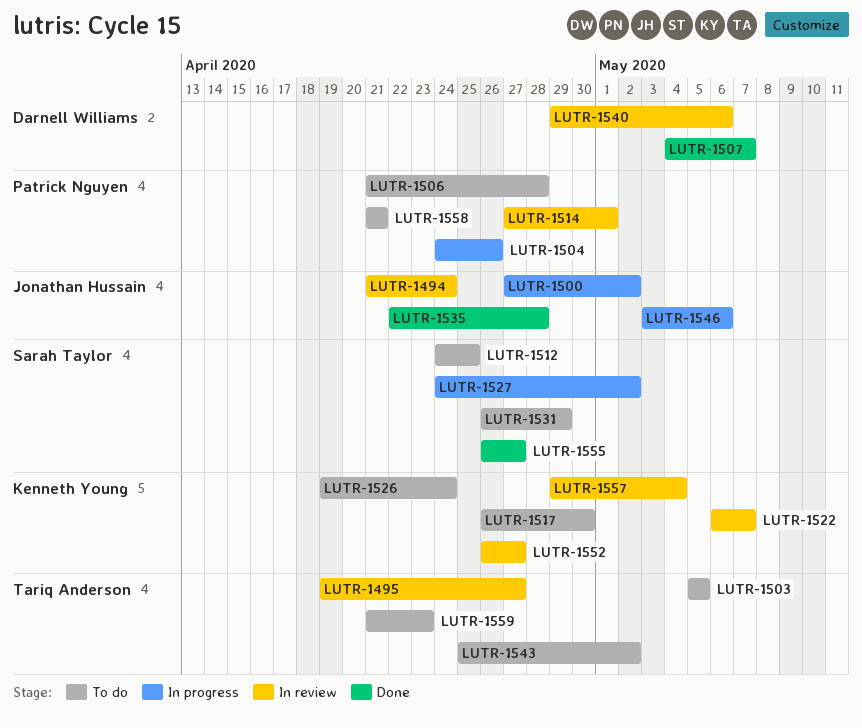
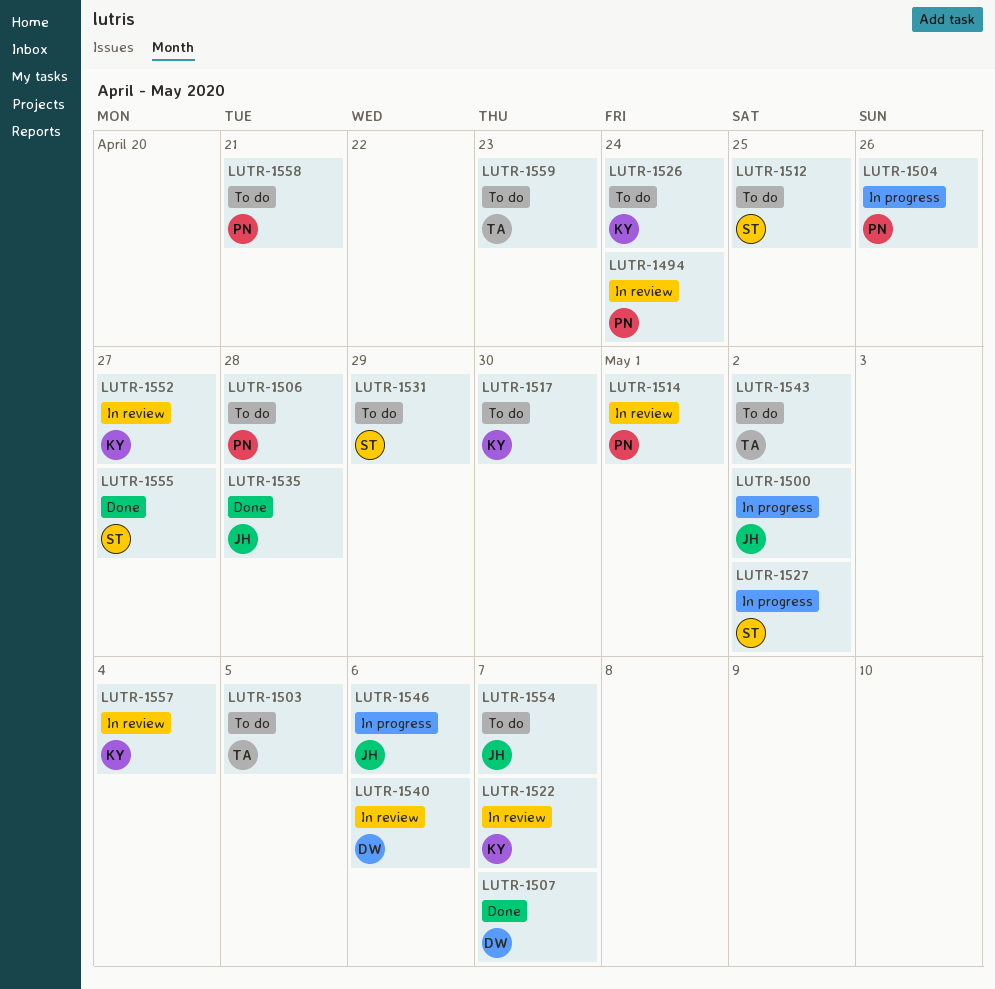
LUTR-1494, owner: Jonathan Hussain -> Patrick Nguyen
LUTR-1495: present -> none
LUTR-1554: none -> present

